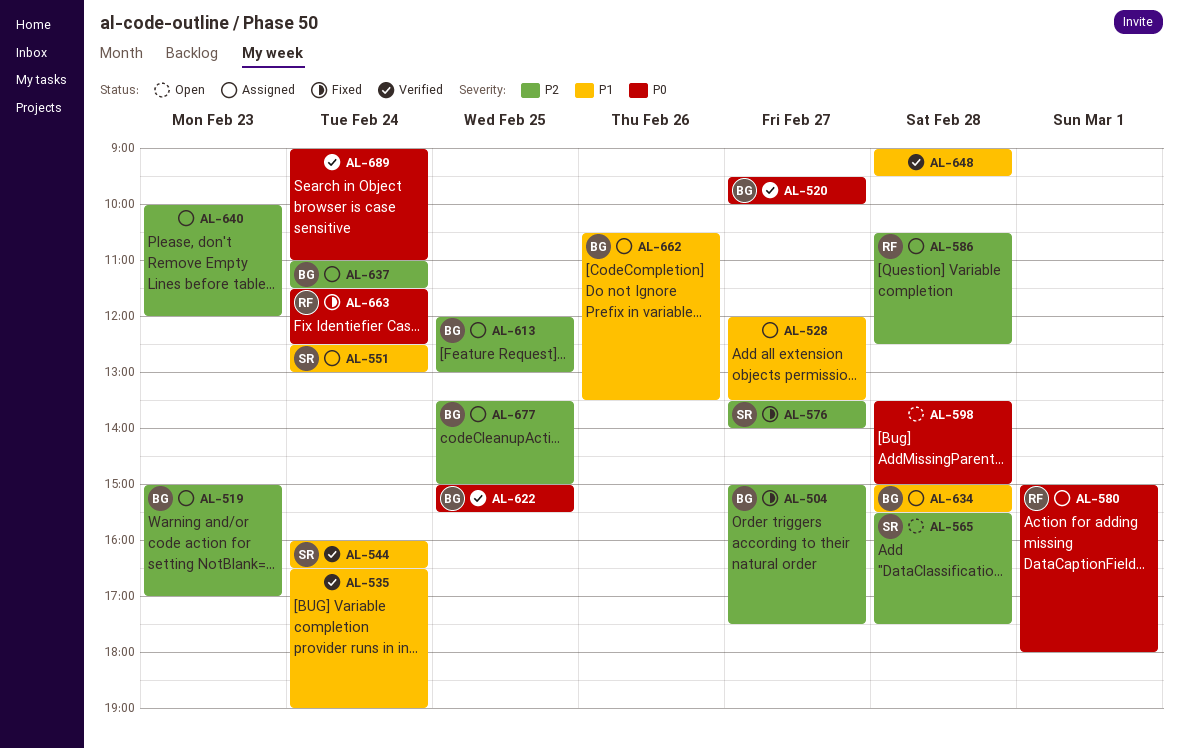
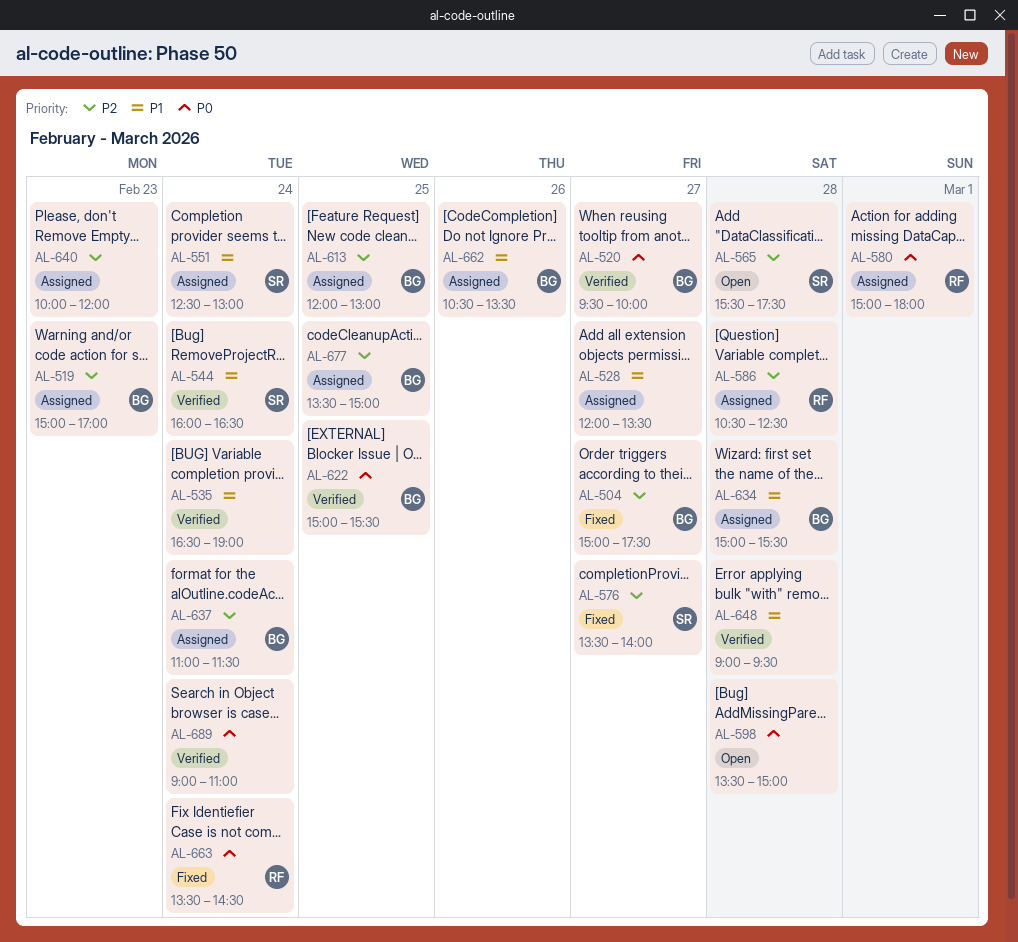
AL-663, begins: 11:30 -> 13:30
AL-663, ends: 12:30 -> 14:30

